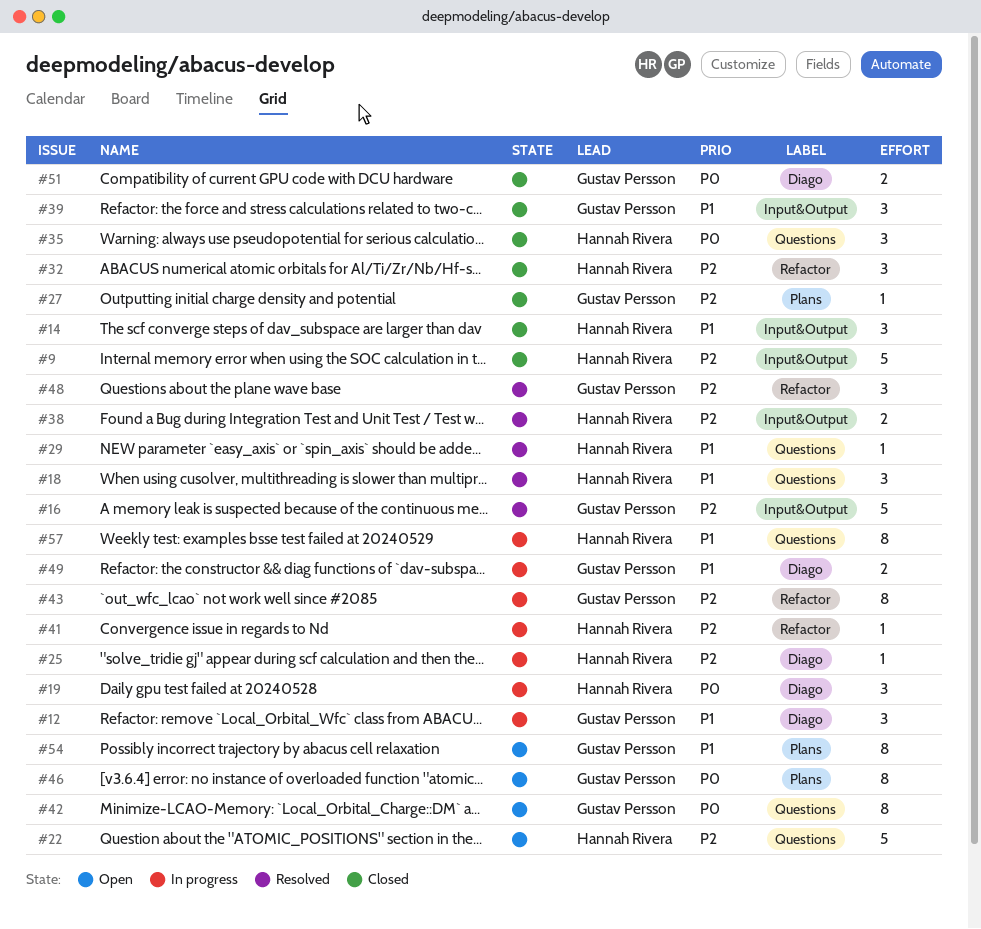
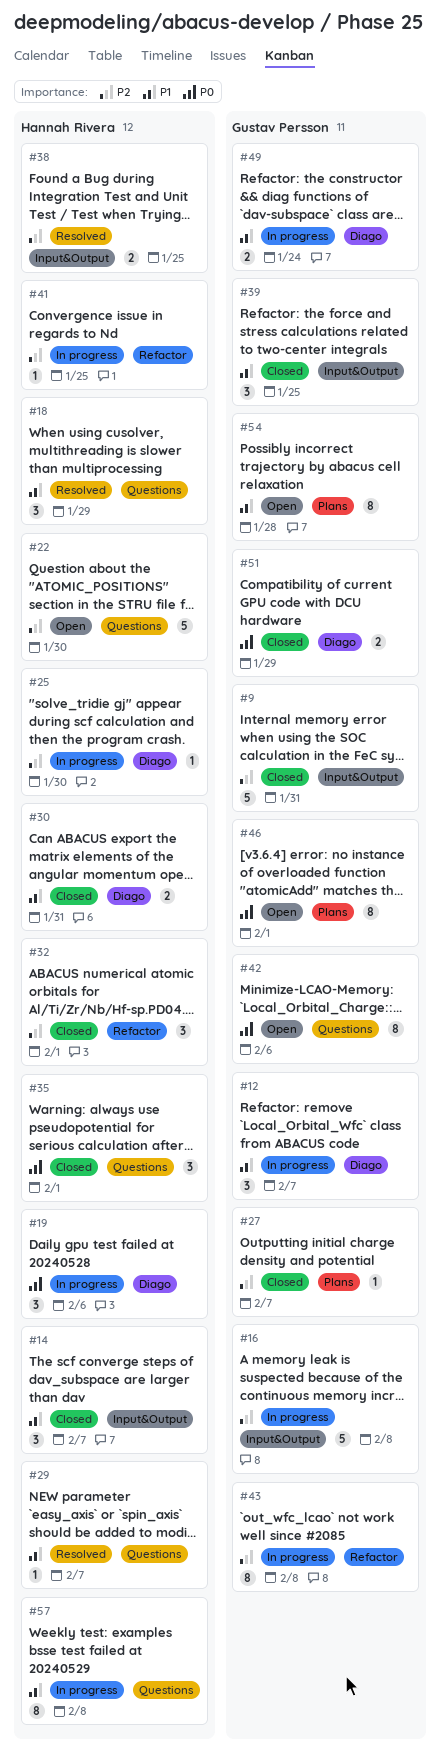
#9, owner: Hannah Rivera -> Gustav Persson
#16, status: Resolved -> In progress
#30: none -> present
#48: present -> none

